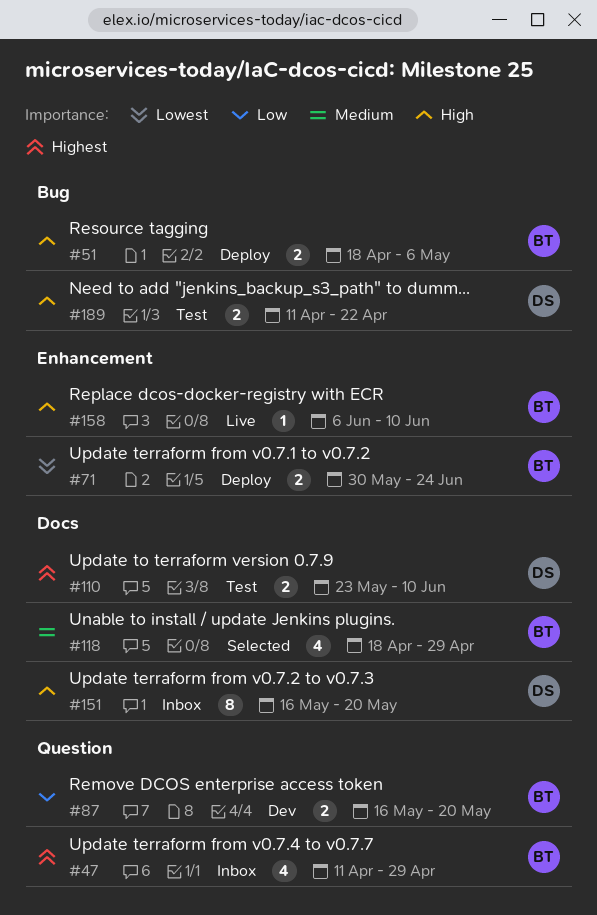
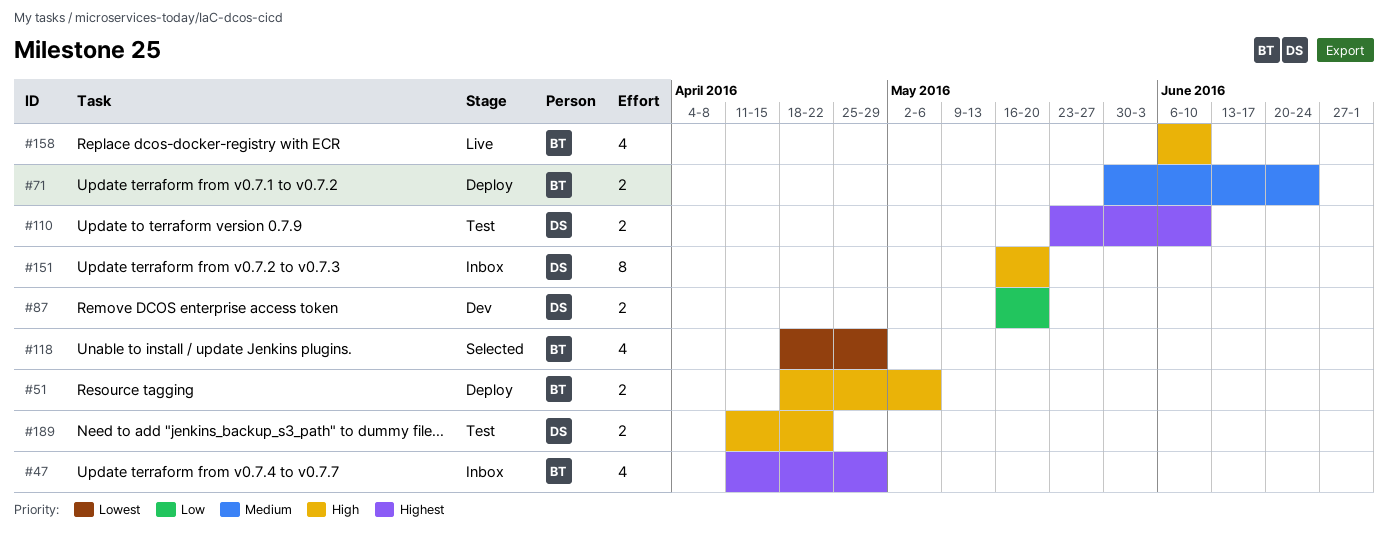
#71, priority: Lowest -> Medium
#87, owner: BT -> DS
#118, priority: Medium -> Lowest
#158, estimate: 1 -> 4

